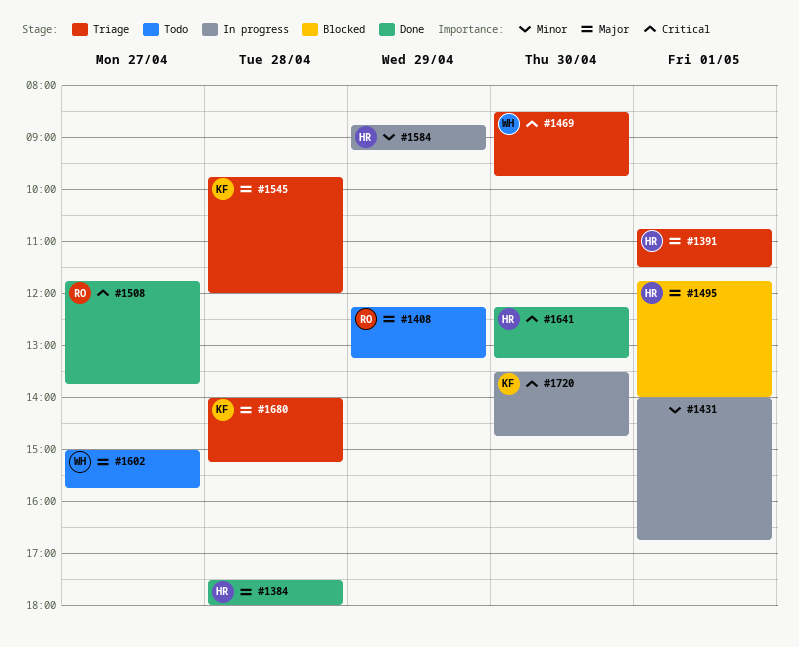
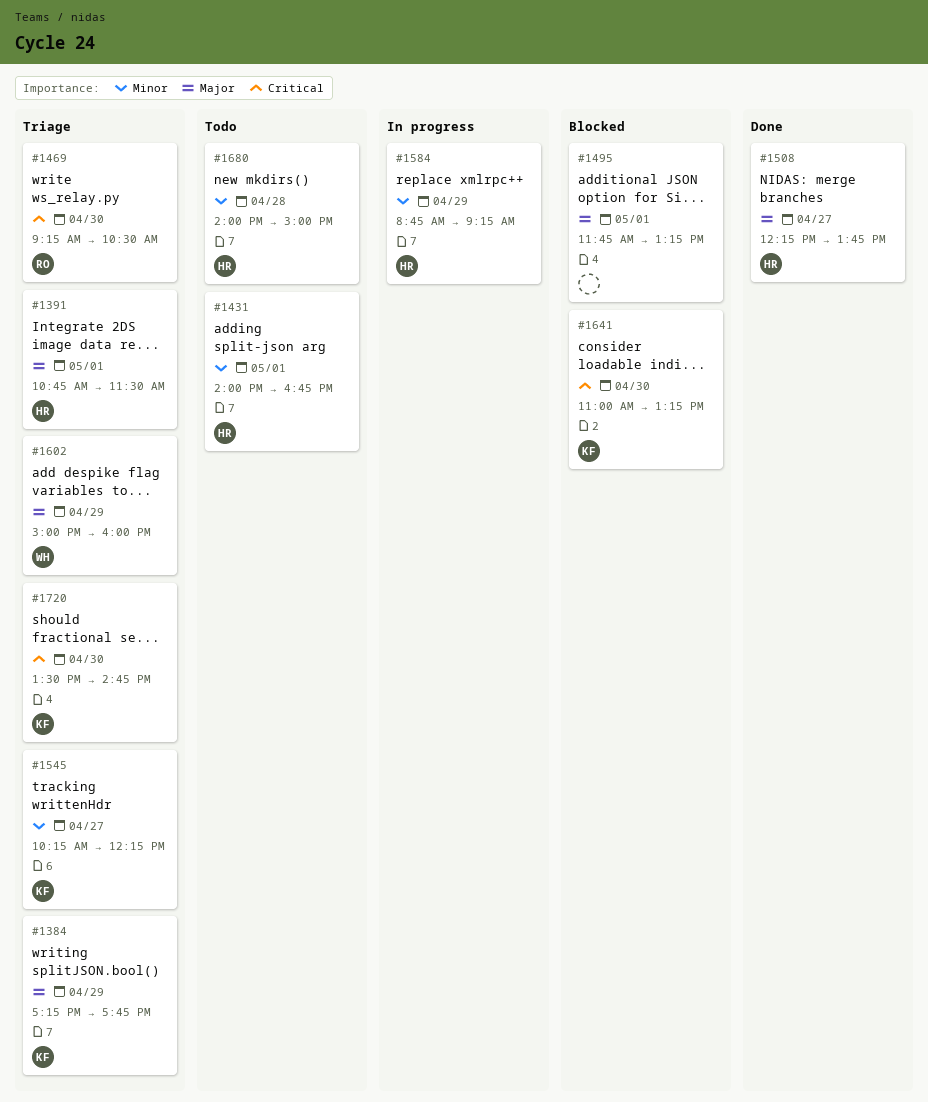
#1384, status: Done -> Triage
#1384, owner: HR -> KF
#1384, day: Apr 28 -> Apr 29
#1384, begins: 17:30 -> 17:15
#1384, ends: 18:00 -> 17:45
#1408: present -> none
#1431, status: In progress -> Todo
#1431, owner: none -> HR
#1469, owner: WH -> RO
#1469, begins: 08:30 -> 09:15
#1469, ends: 09:45 -> 10:30
#1495, owner: HR -> none
#1495, ends: 14:00 -> 13:15
#1508, owner: RO -> HR
#1508, priority: Critical -> Major
#1508, begins: 11:45 -> 12:15
#1545, priority: Major -> Minor
#1545, day: Apr 28 -> Apr 27
#1545, begins: 09:45 -> 10:15
#1545, ends: 12:00 -> 12:15
#1602, status: Todo -> Triage
#1602, day: Apr 27 -> Apr 29
#1602, ends: 15:45 -> 16:00
#1641, status: Done -> Blocked
#1641, owner: HR -> KF
#1641, begins: 12:15 -> 11:00
#1680, status: Triage -> Todo
#1680, owner: KF -> HR
#1680, priority: Major -> Minor
#1680, ends: 15:15 -> 15:00
#1720, status: In progress -> Triage

